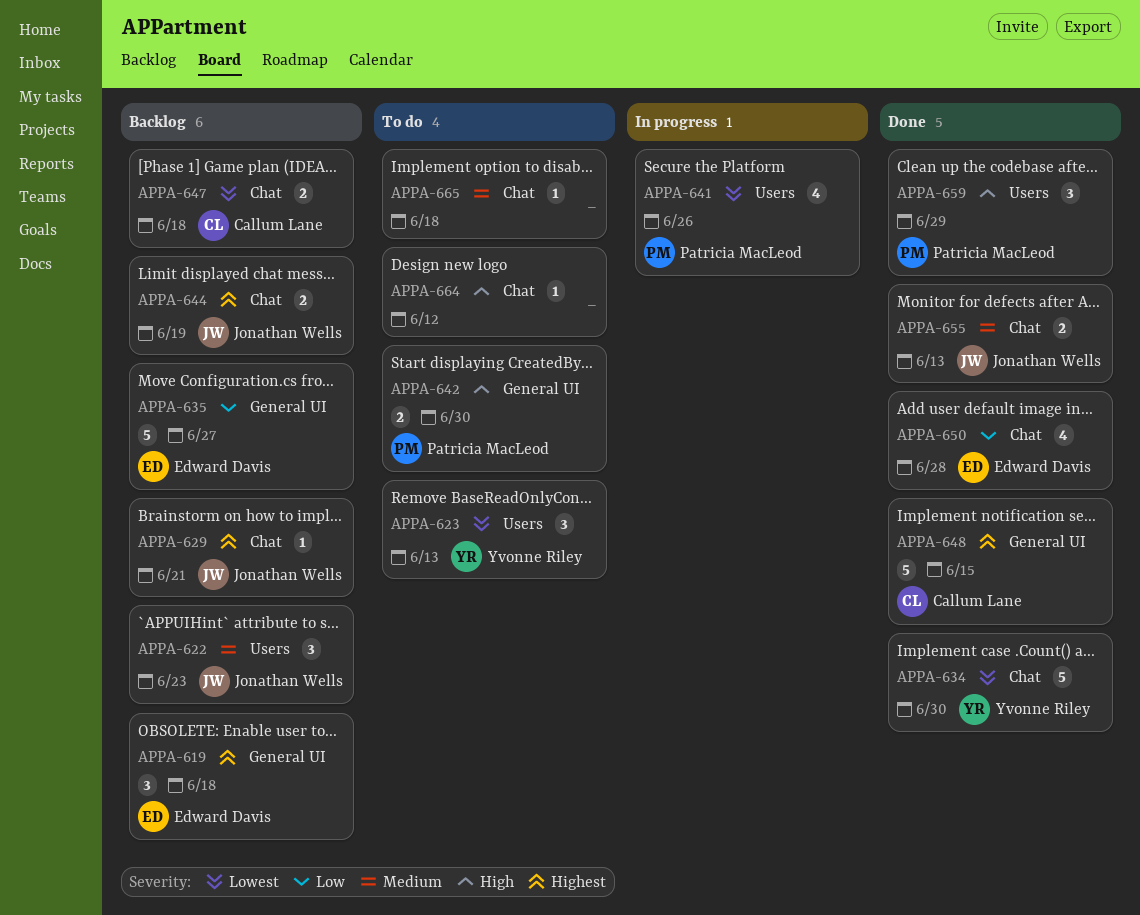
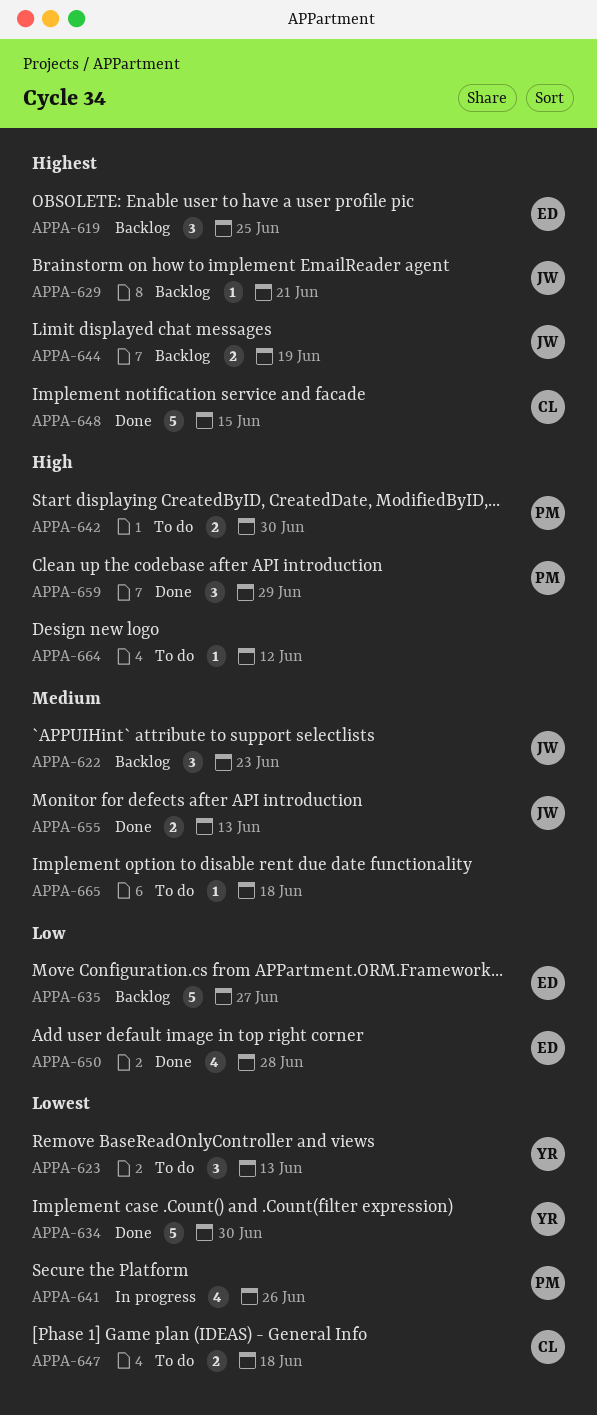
APPA-619, due: Jun 18 -> Jun 25
APPA-647, status: Backlog -> To do

